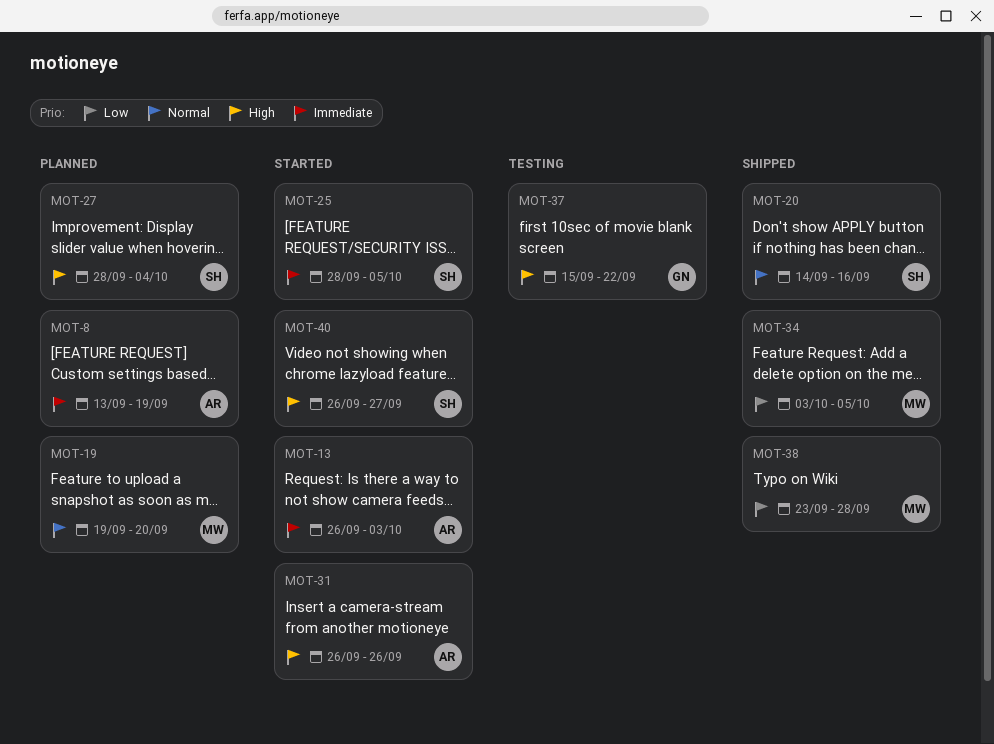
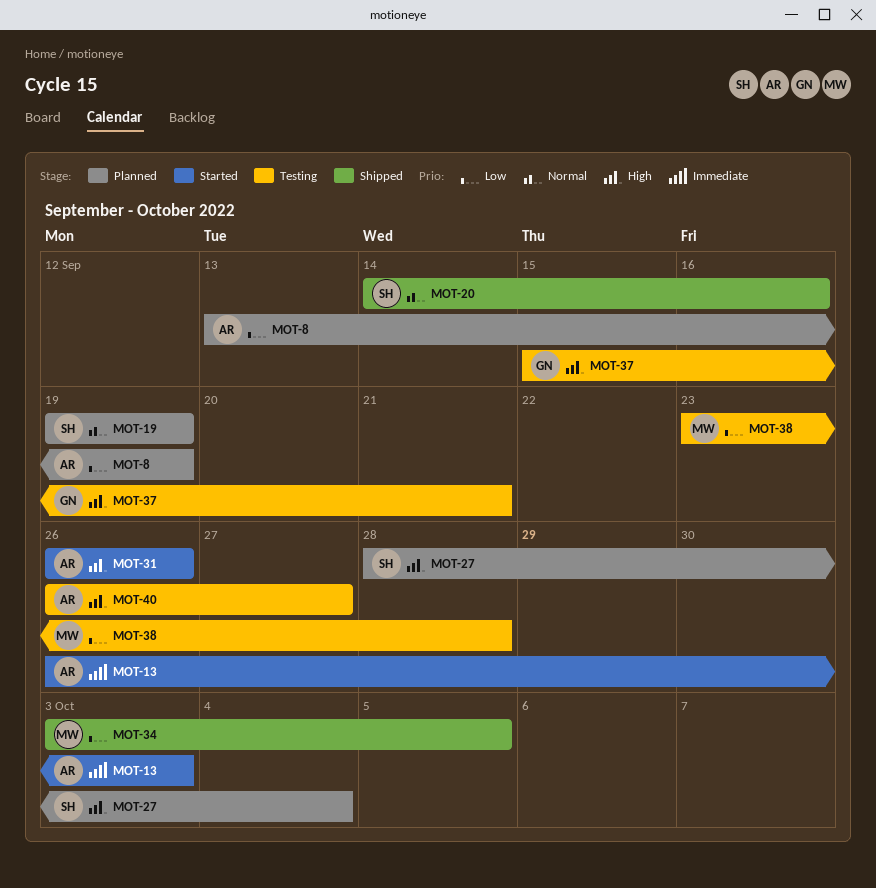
MOT-8, priority: Immediate -> Low
MOT-19, owner: MW -> SH
MOT-19, due: Sep 20 -> Sep 19
MOT-25: present -> none
MOT-37, due: Sep 22 -> Sep 21
MOT-38, status: Shipped -> Testing
MOT-40, status: Started -> Testing
MOT-40, owner: SH -> AR

